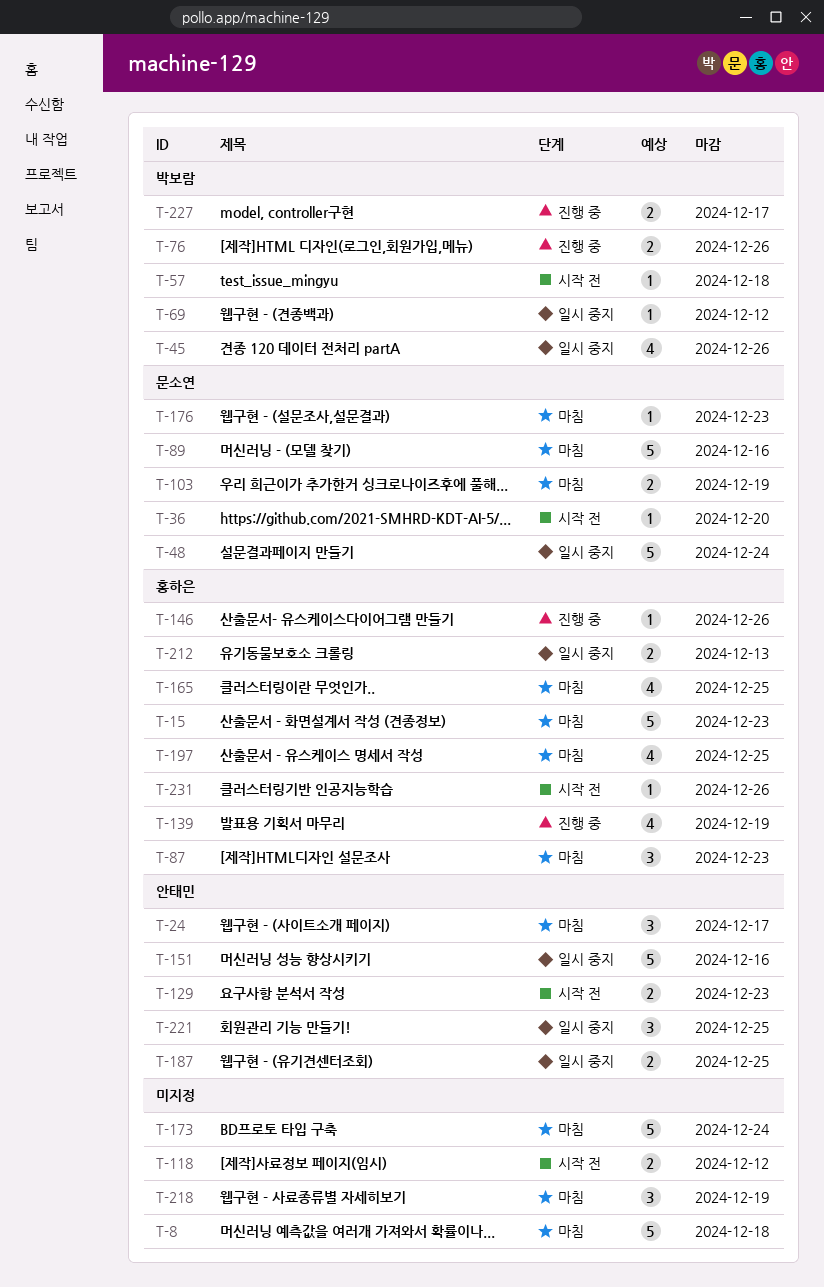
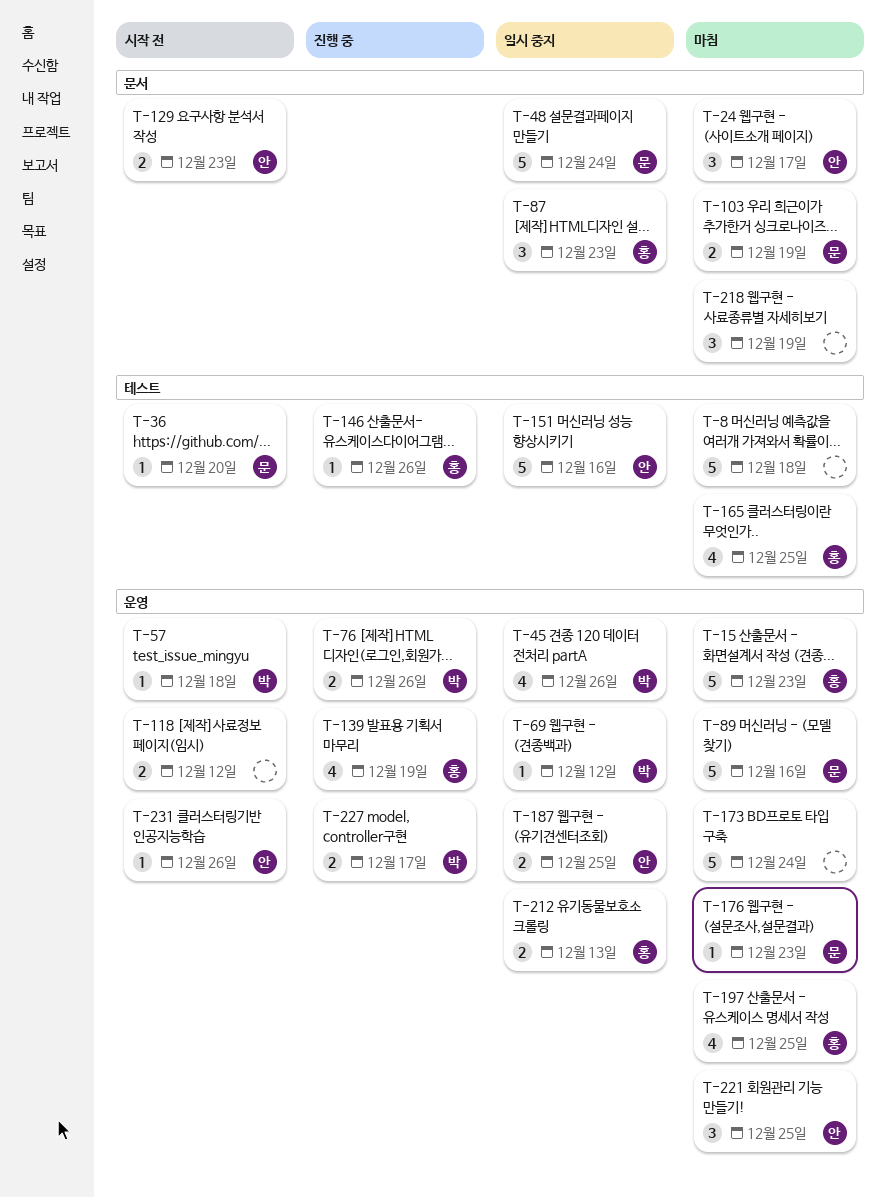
T-87, status: 마침 -> 일시 중지
T-221, status: 일시 중지 -> 마침
T-231, owner: 홍하은 -> 안태민

